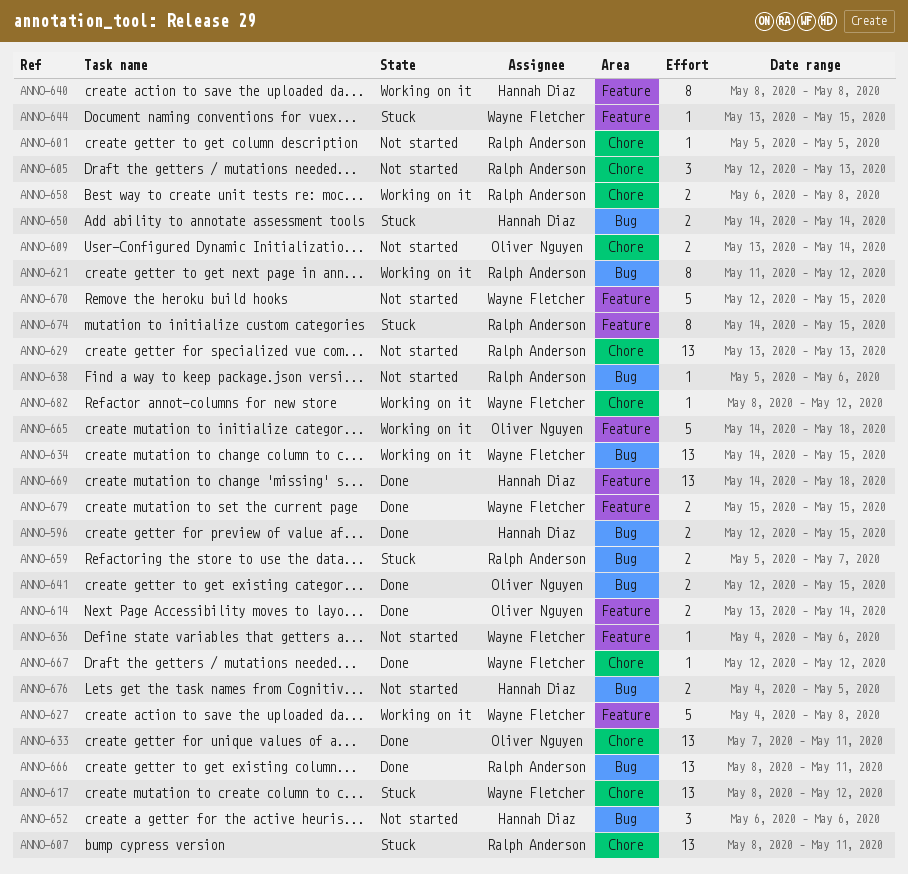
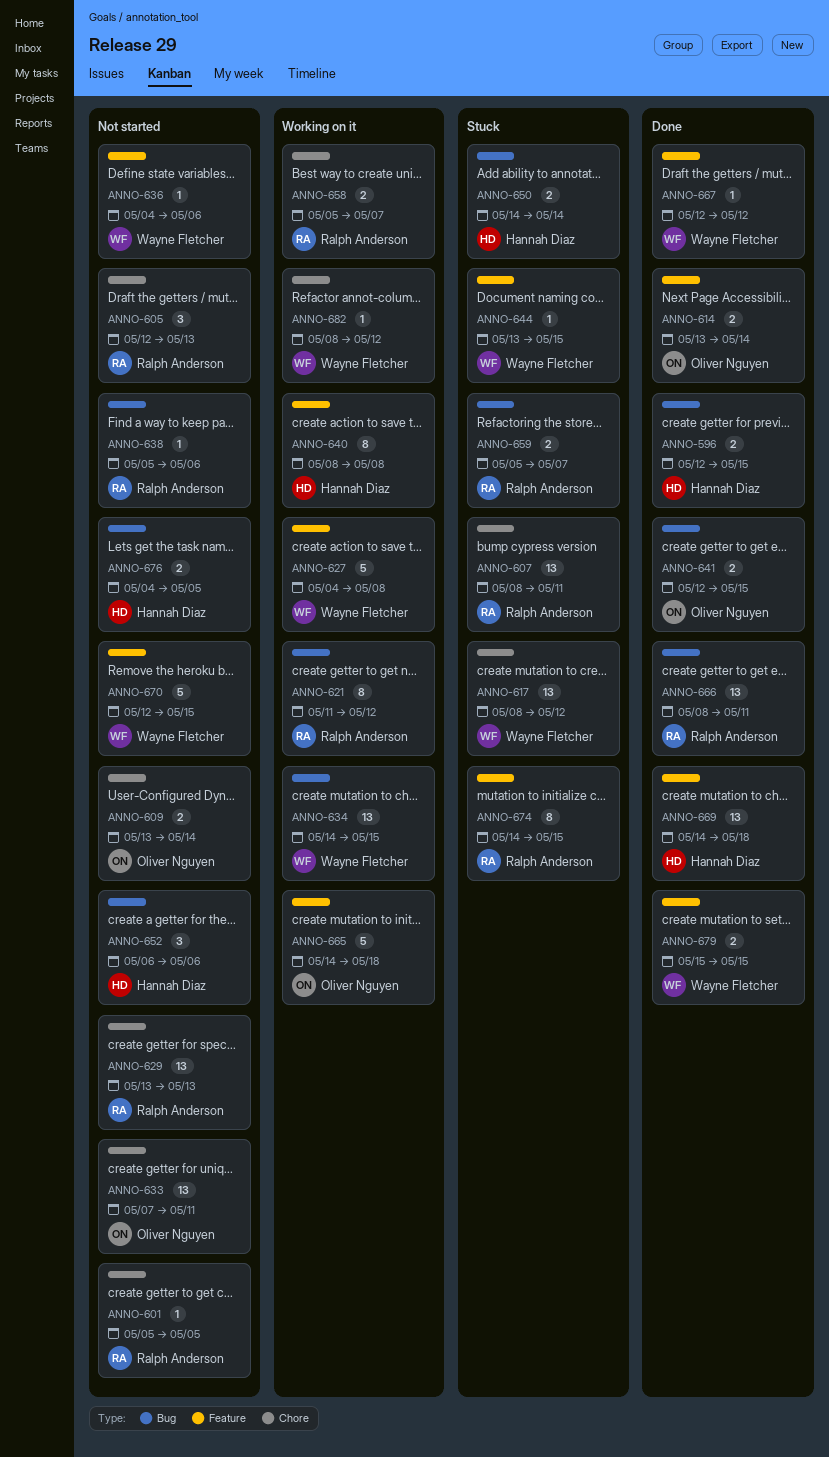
ANNO-633, status: Done -> Not started
ANNO-658, start: May 6 -> May 5
ANNO-658, due: May 8 -> May 7
ANNO-667, label: Chore -> Feature

